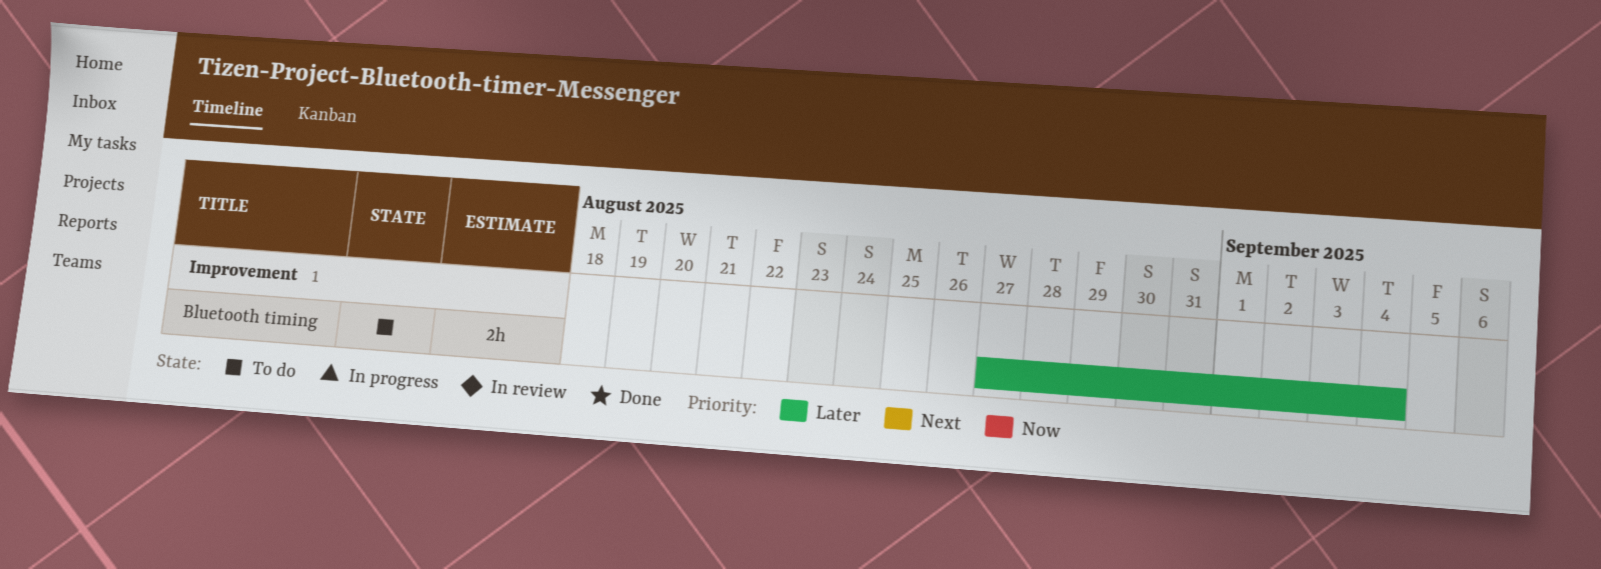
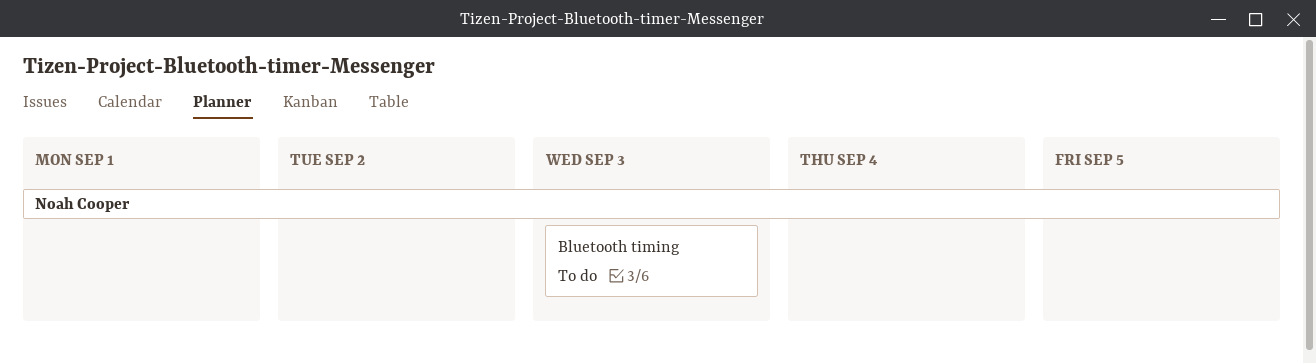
Bluetooth timing, due: Sep 4 -> Sep 3

